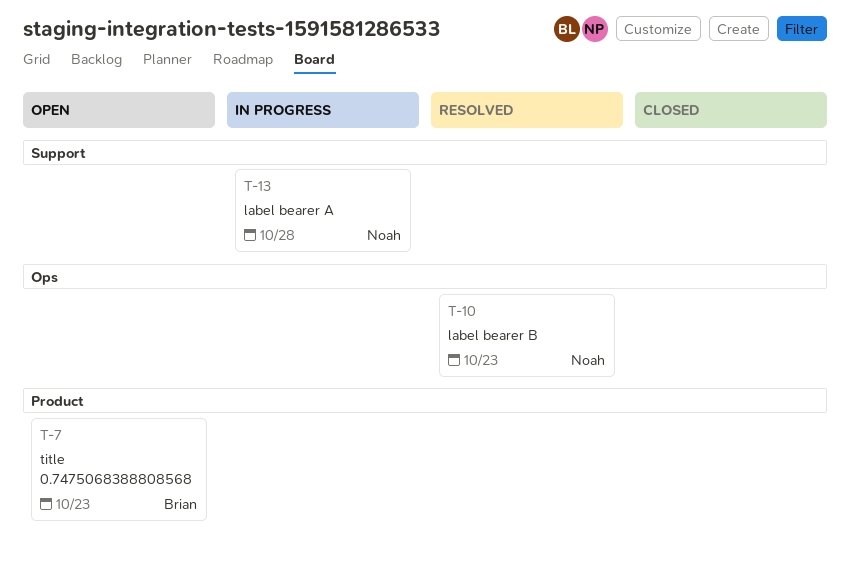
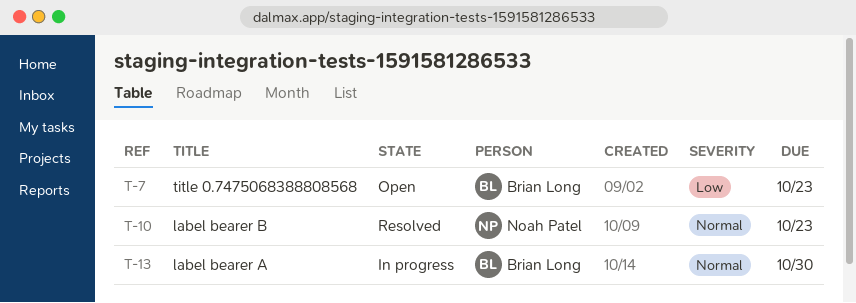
T-13, owner: Noah Patel -> Brian Long
T-13, due: Oct 28 -> Oct 30

